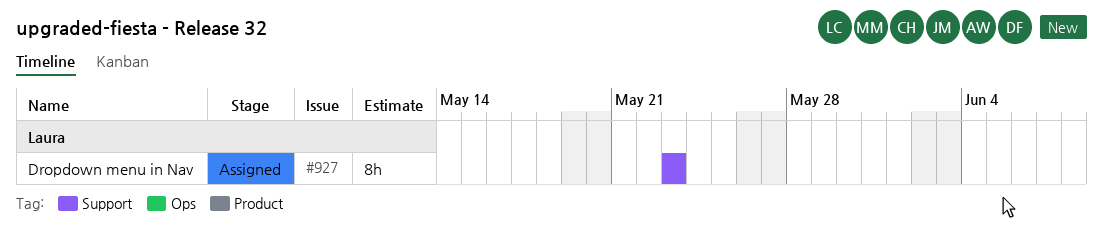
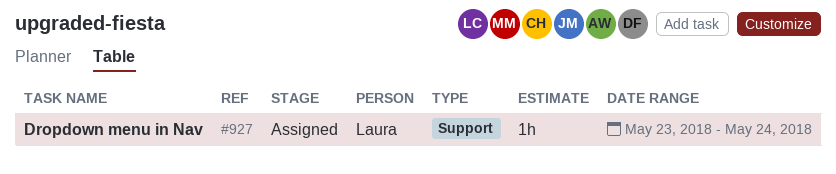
#927, estimate: 8h -> 1h
#927, due: May 23 -> May 24

